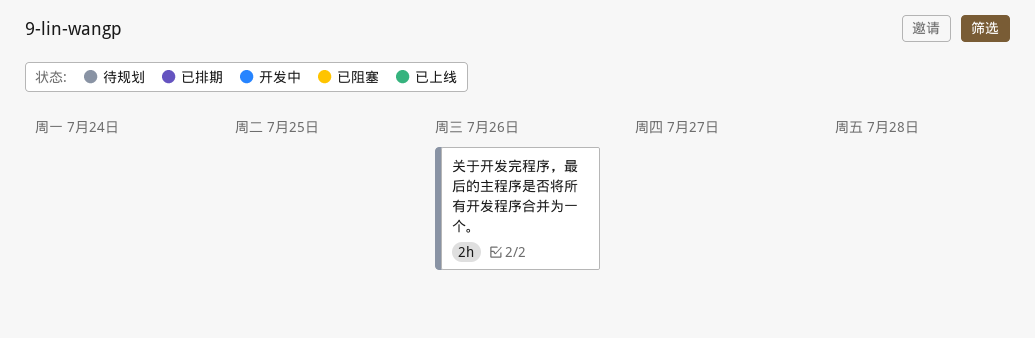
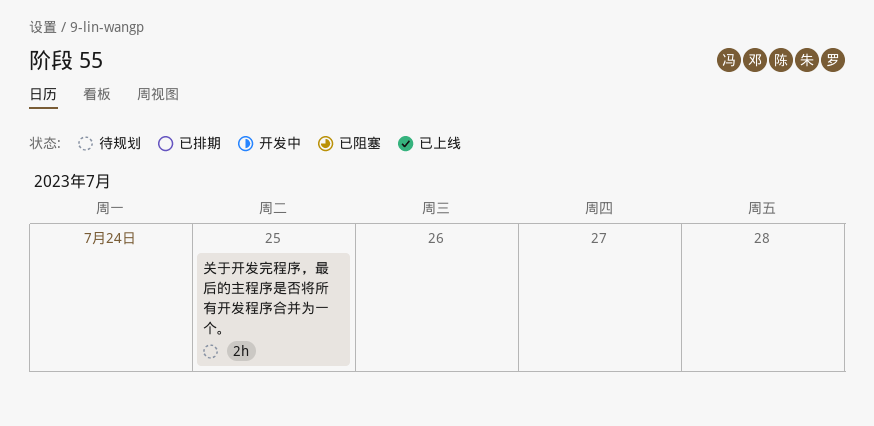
关于开发完程序，最后的主程序是否将所有开发程序合并为一个。, due: Jul 26 -> Jul 25

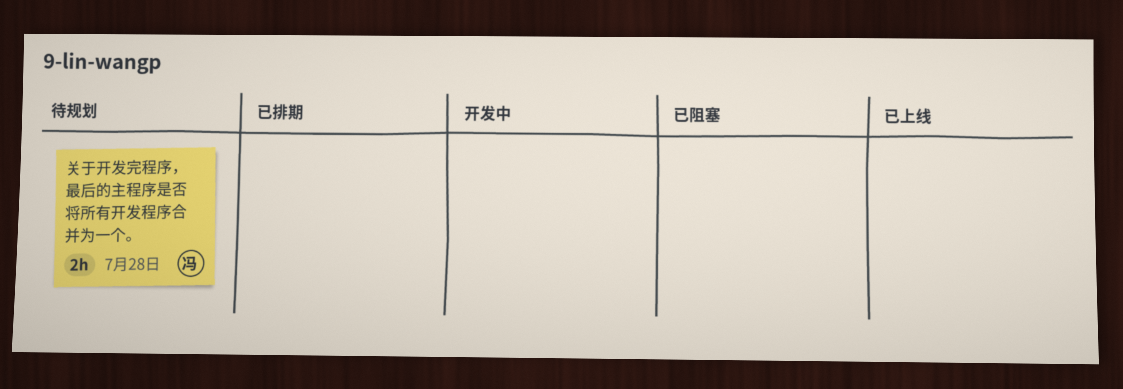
关于开发完程序，最后的主程序是否将所有开发程序合并为一个。, due: Jul 25 -> Jul 28

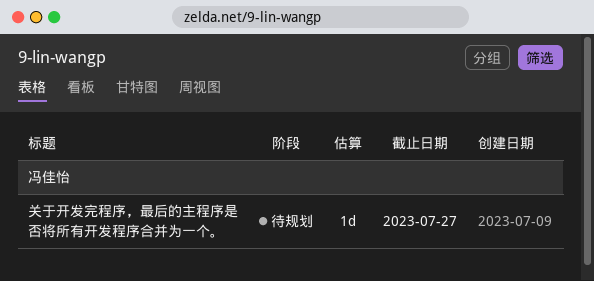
关于开发完程序，最后的主程序是否将所有开发程序合并为一个。, estimate: 2h -> 1d
关于开发完程序，最后的主程序是否将所有开发程序合并为一个。, due: Jul 28 -> Jul 27

